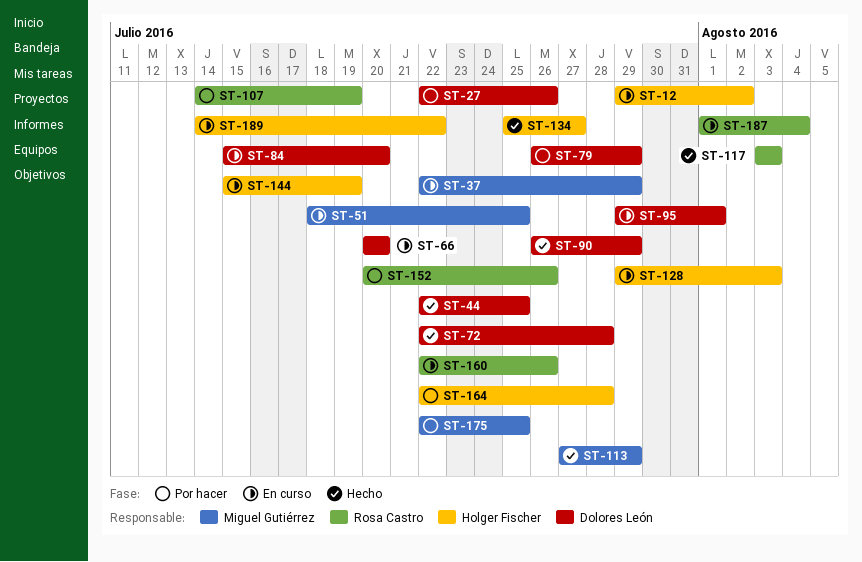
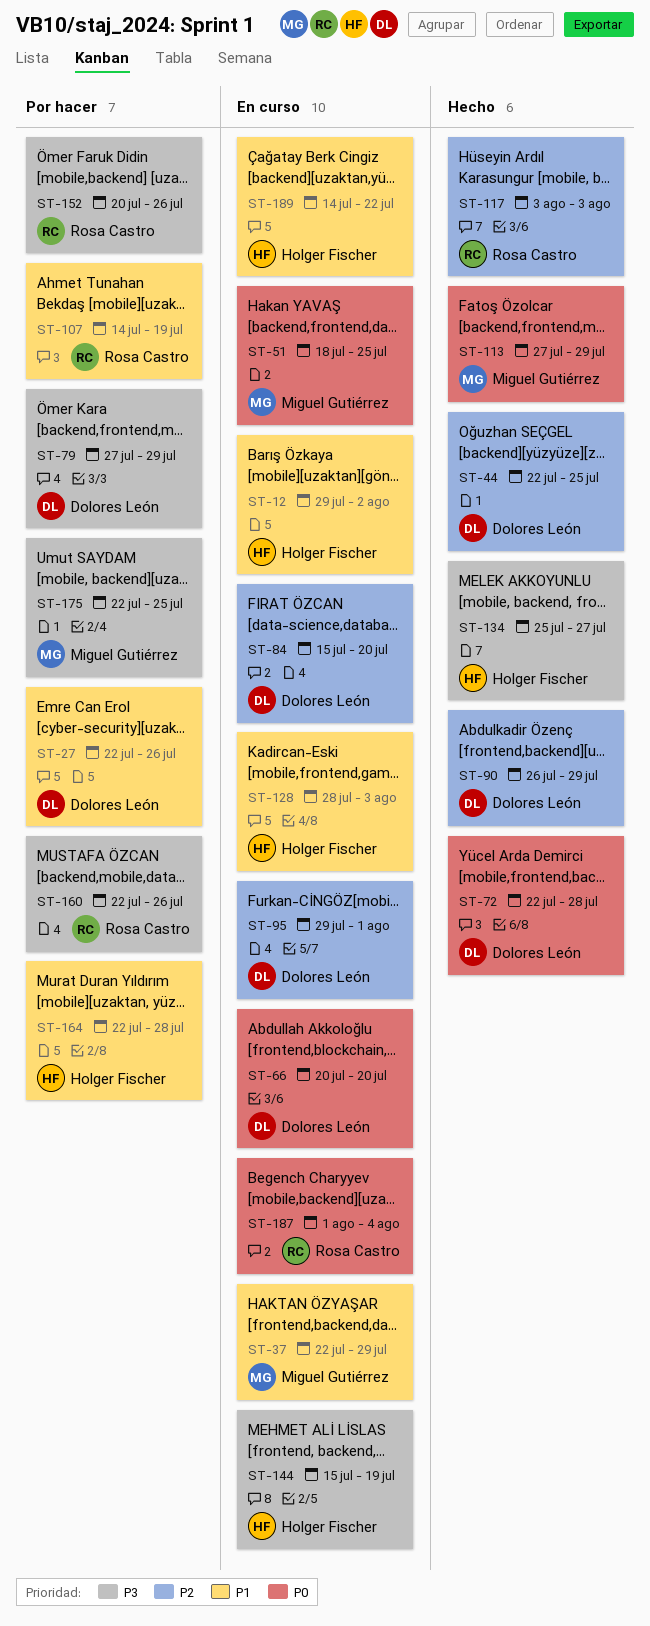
ST-79, start: Jul 26 -> Jul 27
ST-128, start: Jul 29 -> Jul 28
ST-160, status: En curso -> Por hacer

